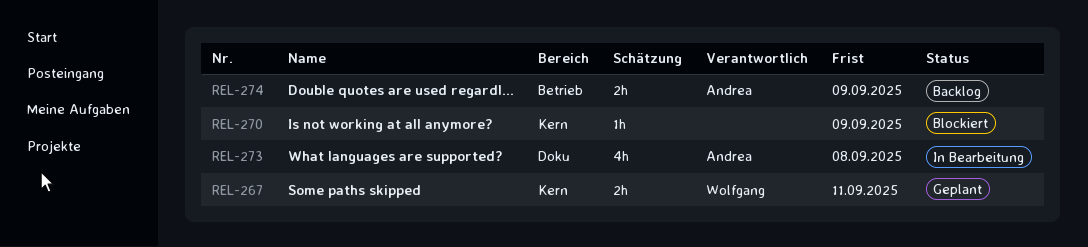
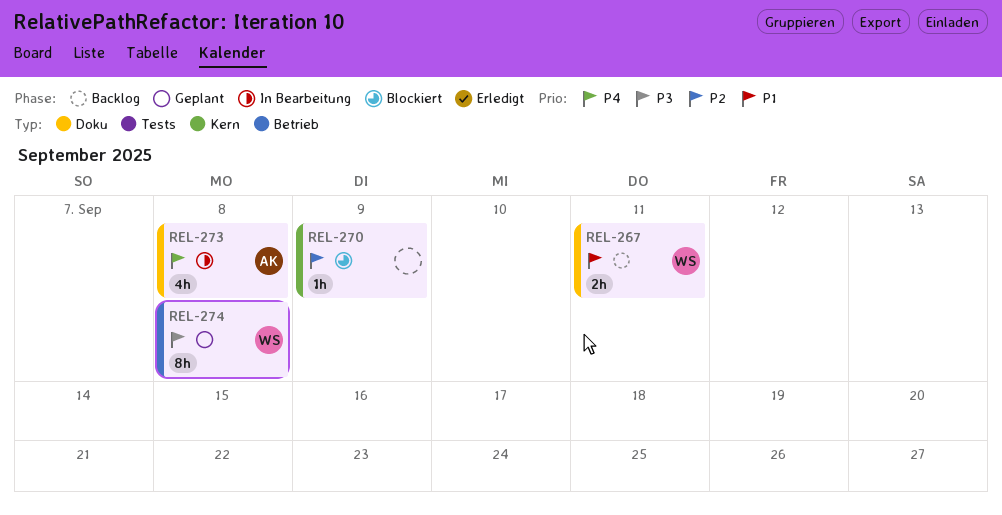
REL-267, status: Geplant -> Backlog
REL-267, label: Kern -> Doku
REL-274, status: Backlog -> Geplant
REL-274, owner: Andrea -> Wolfgang
REL-274, estimate: 2h -> 8h
REL-274, due: Sep 9 -> Sep 8

